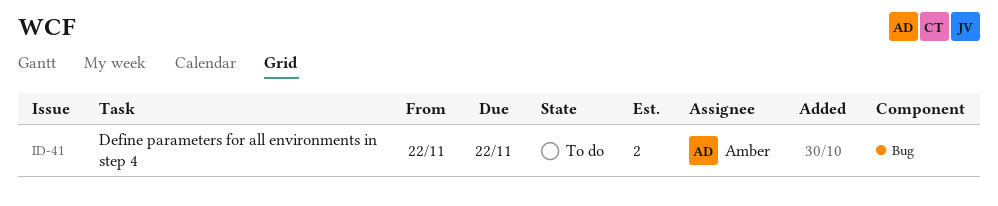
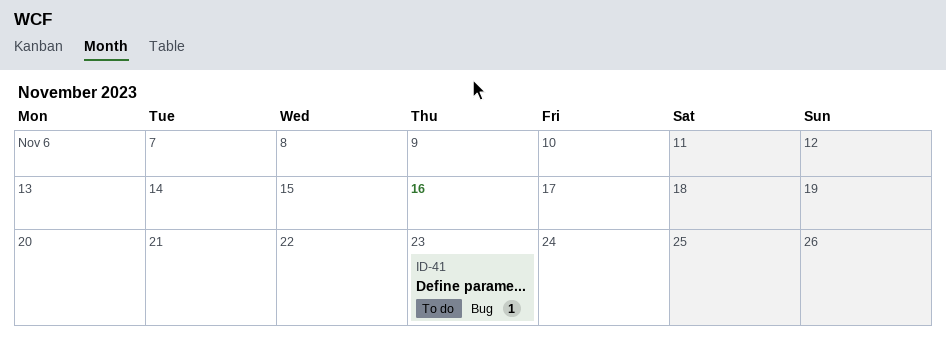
ID-41, estimate: 2 -> 1
ID-41, due: Nov 22 -> Nov 23

